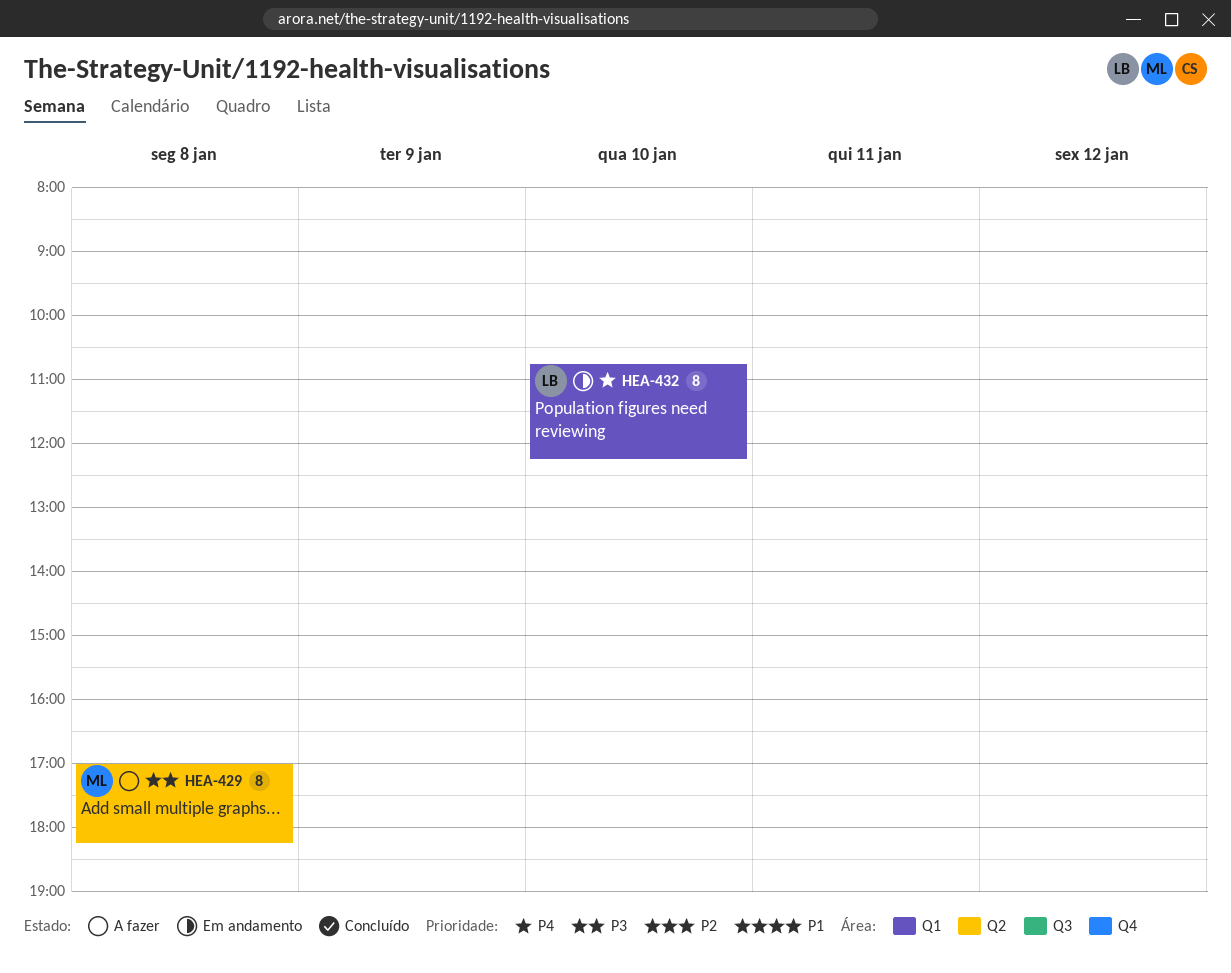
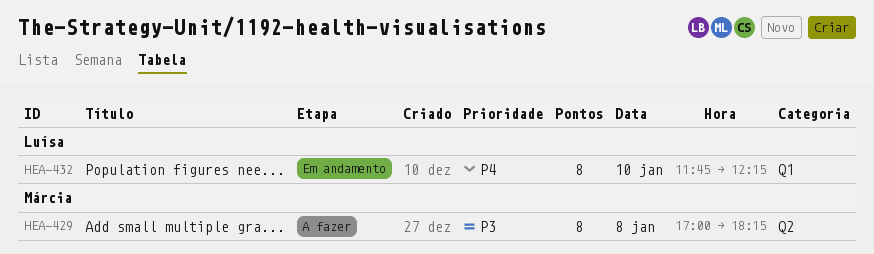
HEA-432, begins: 10:45 -> 11:45

